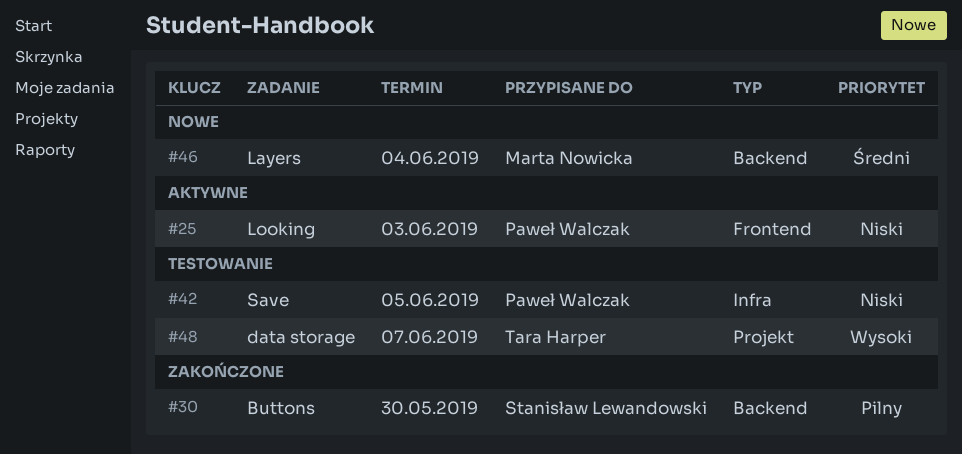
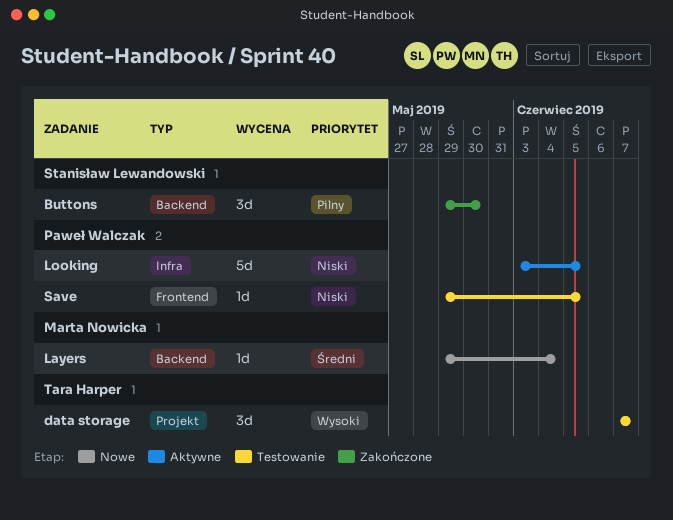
Looking, label: Frontend -> Infra
Looking, due: Jun 3 -> Jun 5
Save, label: Infra -> Frontend

